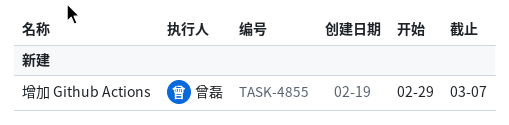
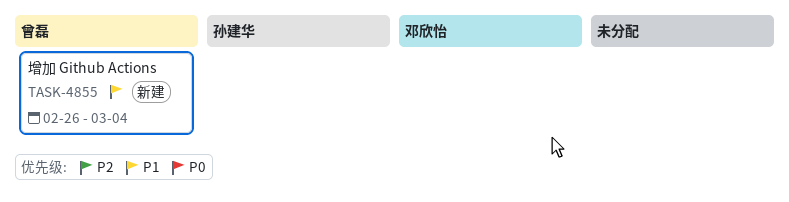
TASK-4855, start: Feb 29 -> Feb 26
TASK-4855, due: Mar 7 -> Mar 4

